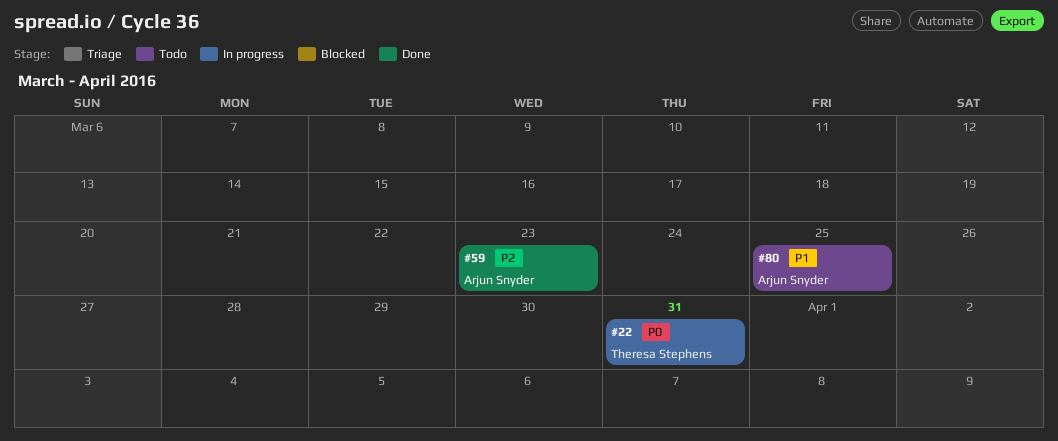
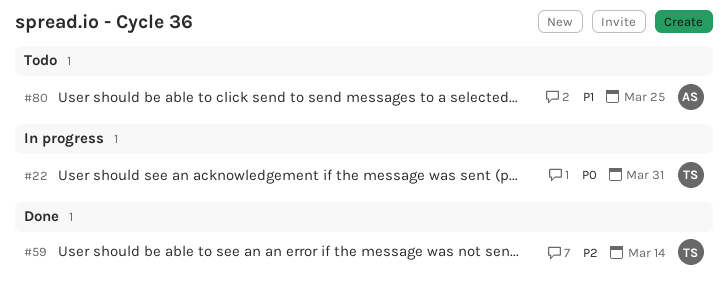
#59, owner: Arjun Snyder -> Theresa Stephens
#59, due: Mar 23 -> Mar 14

